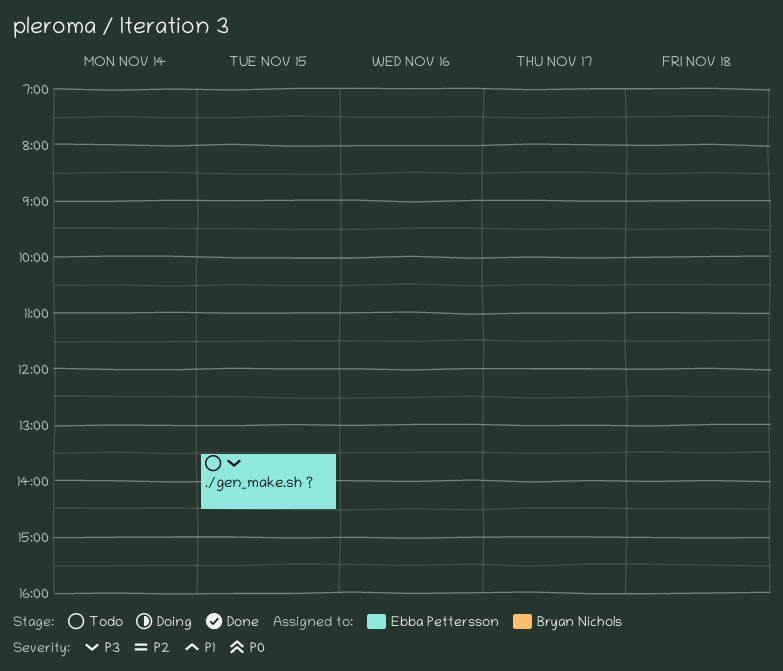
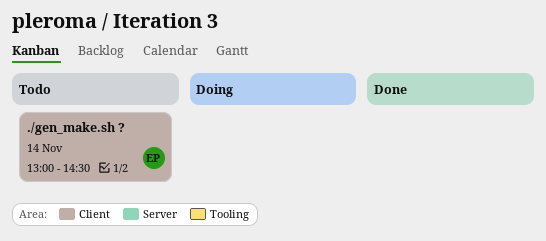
./gen_make.sh ?, day: Nov 15 -> Nov 14
./gen_make.sh ?, begins: 13:30 -> 13:00

